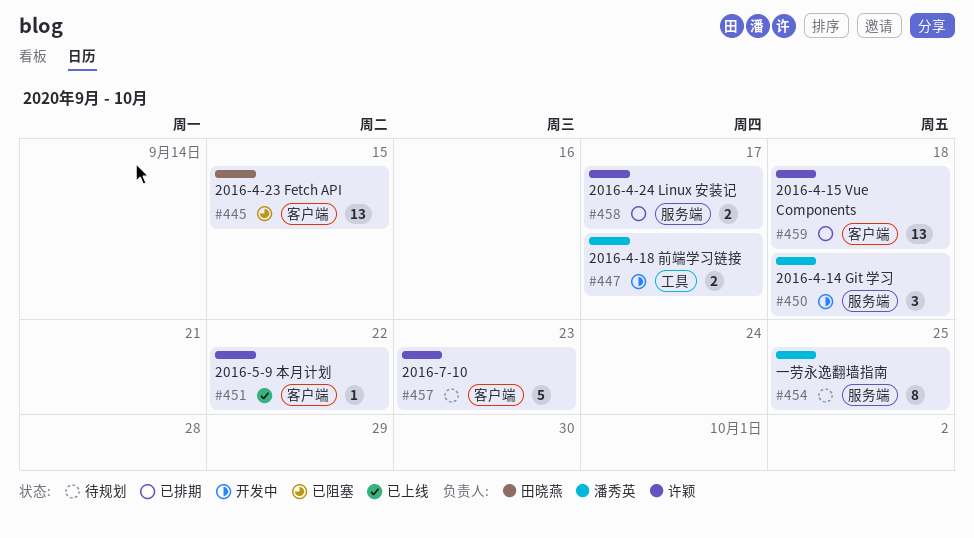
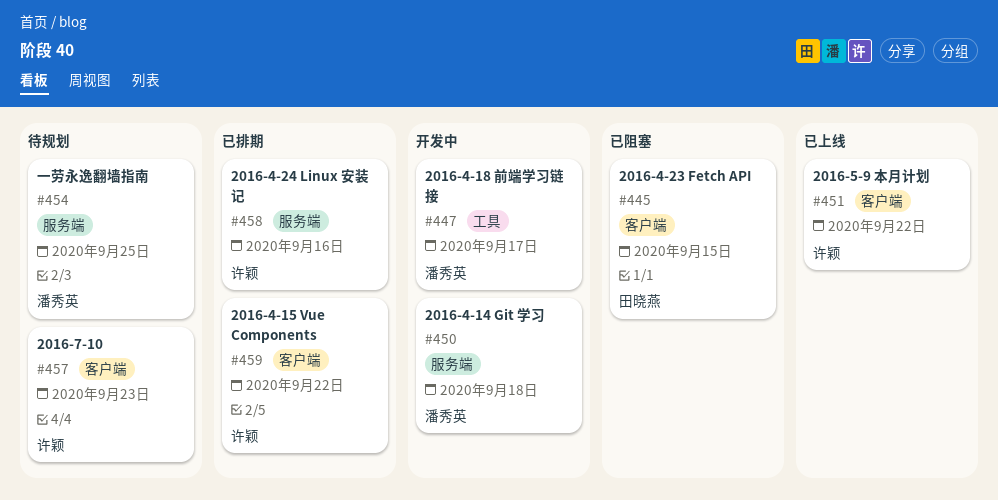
#458, due: Sep 17 -> Sep 16
#459, due: Sep 18 -> Sep 22

